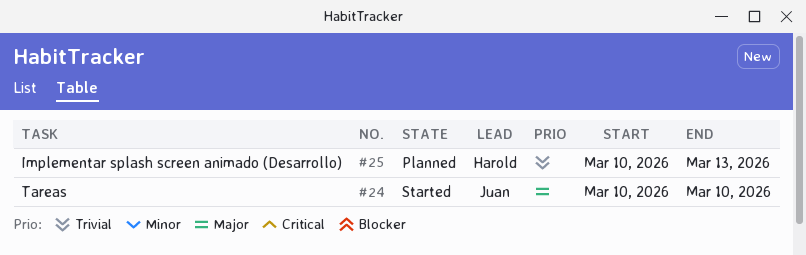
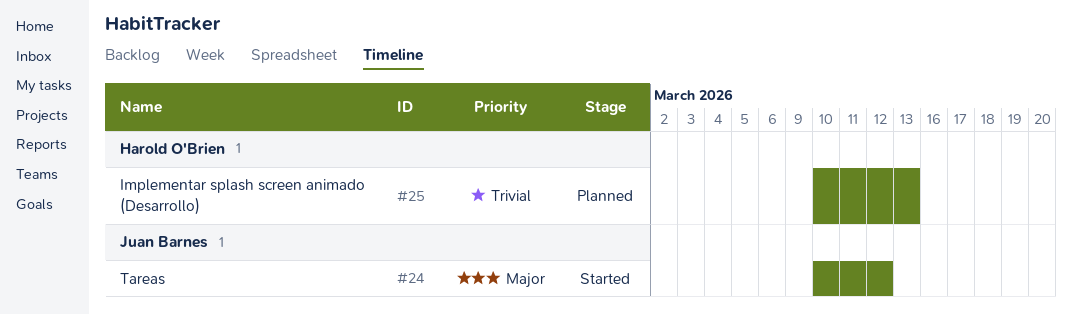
#24, due: Mar 10 -> Mar 12

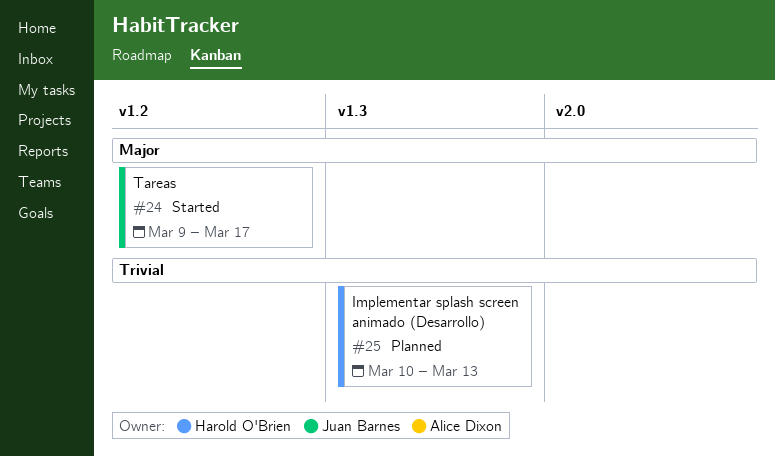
#24, start: Mar 10 -> Mar 9
#24, due: Mar 12 -> Mar 17

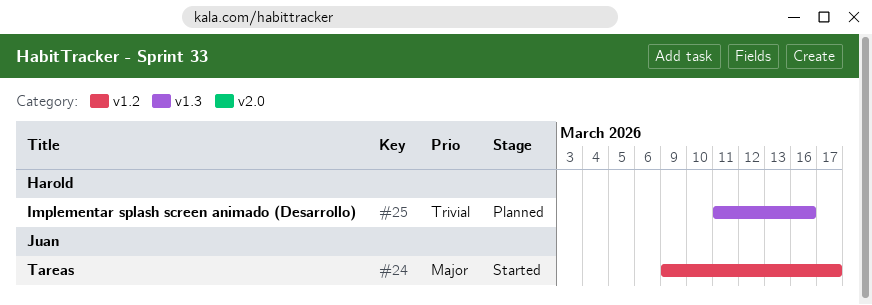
#25, start: Mar 10 -> Mar 11
#25, due: Mar 13 -> Mar 16

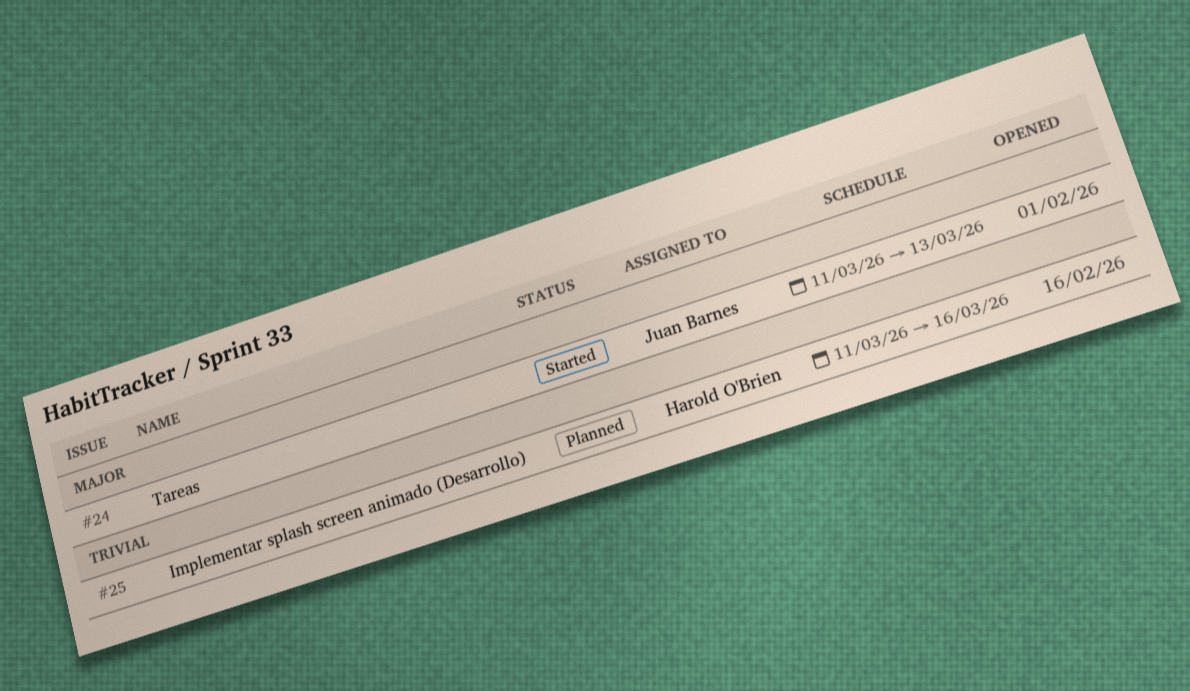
#24, start: Mar 9 -> Mar 11
#24, due: Mar 17 -> Mar 13

